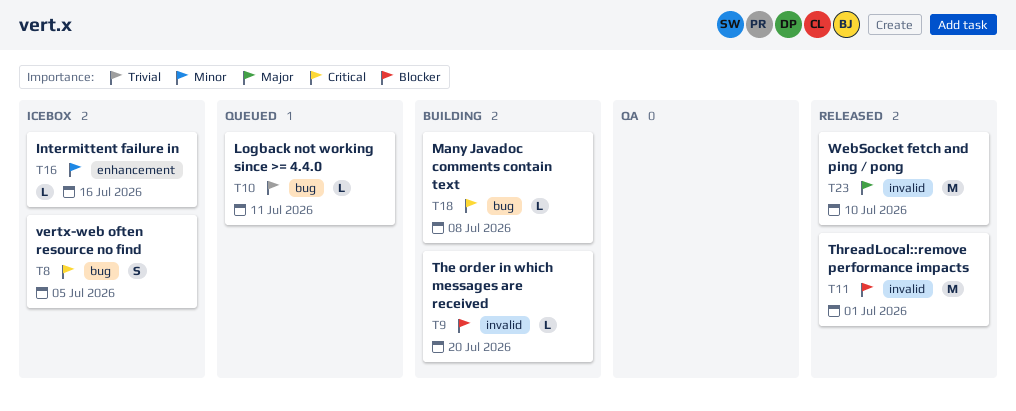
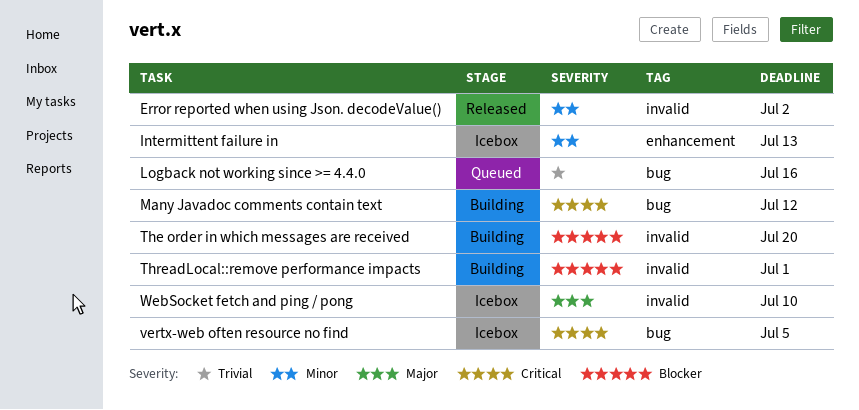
Error reported when using Json. decodeValue(): none -> present
Intermittent failure in, due: Jul 16 -> Jul 13
Logback not working since >= 4.4.0, due: Jul 11 -> Jul 16
Many Javadoc comments contain text, due: Jul 8 -> Jul 12
ThreadLocal::remove performance impacts, status: Released -> Building
WebSocket fetch and ping / pong, status: Released -> Icebox

